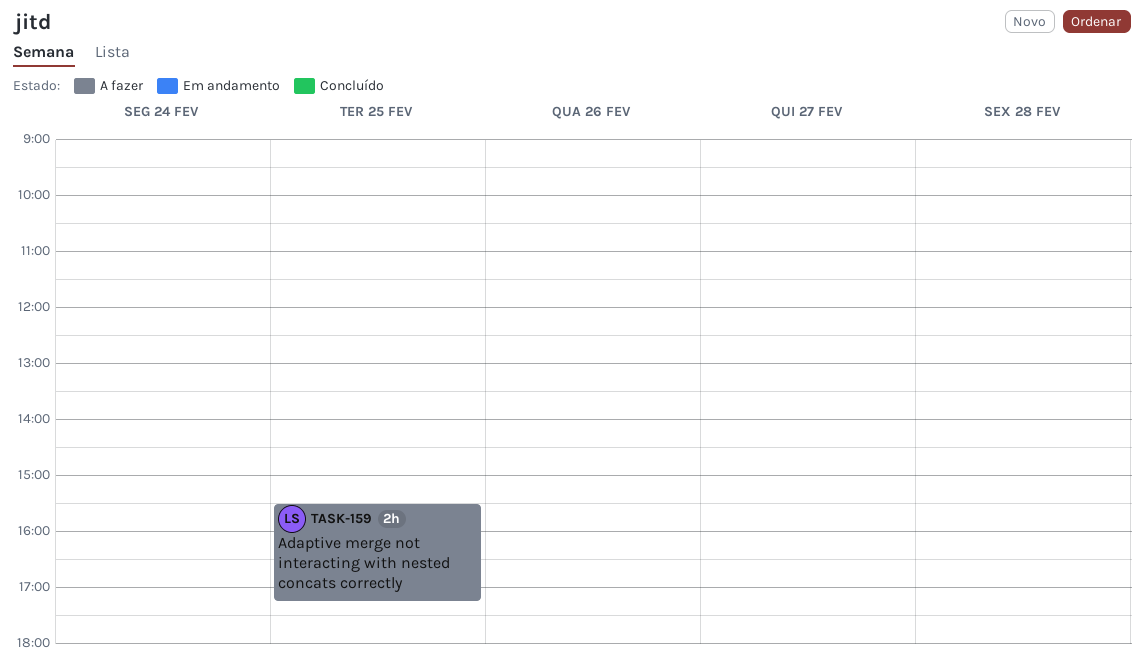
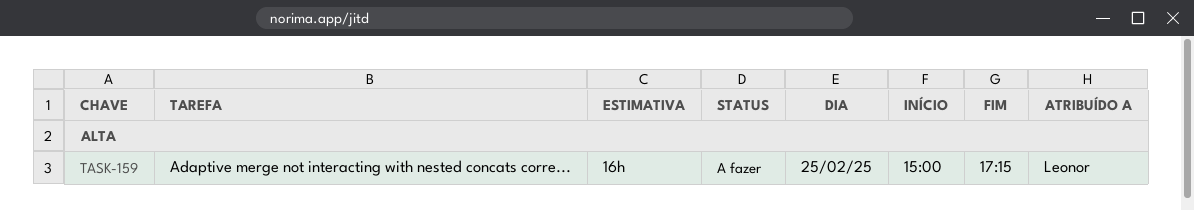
TASK-159, estimate: 2h -> 16h
TASK-159, begins: 15:30 -> 15:00

